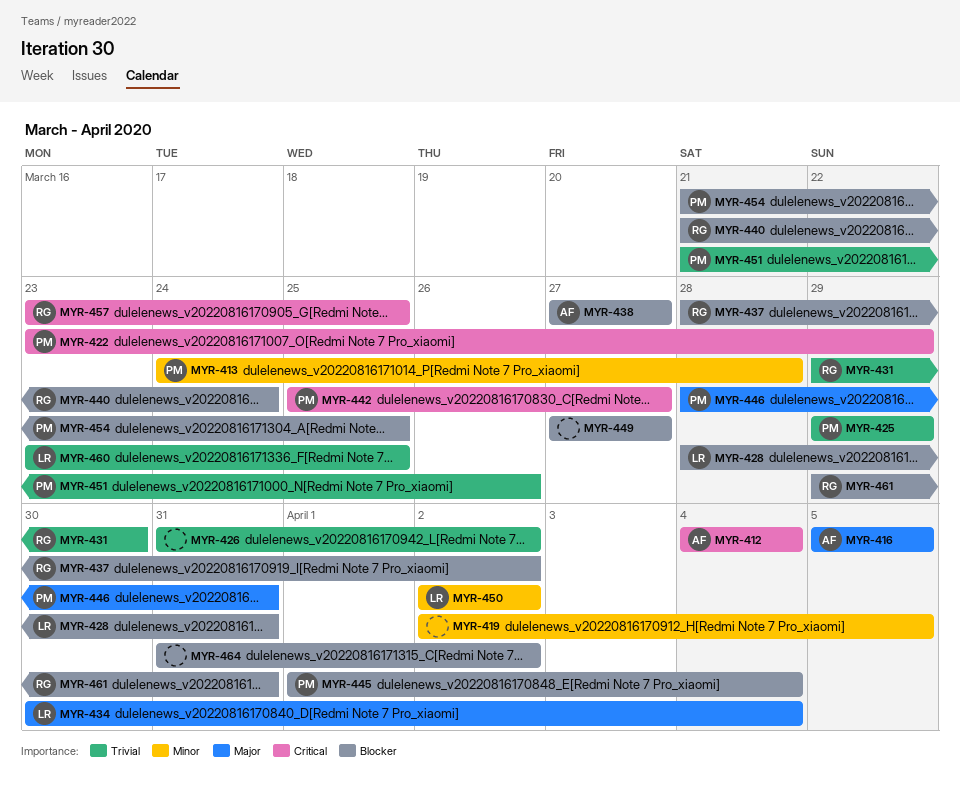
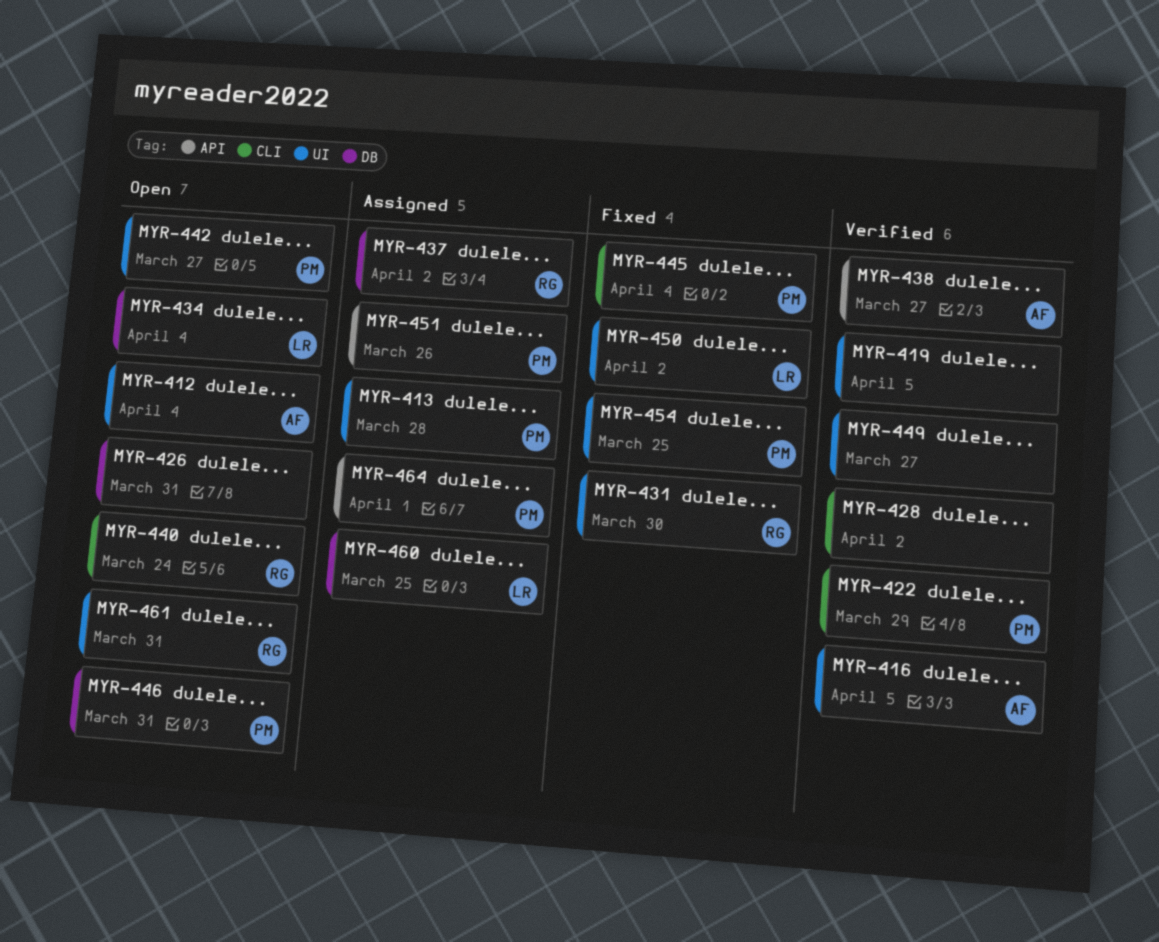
MYR-425: present -> none
MYR-426, due: Apr 2 -> Mar 31
MYR-428, owner: LR -> none
MYR-428, due: Mar 31 -> Apr 2
MYR-457: present -> none
MYR-464, owner: none -> PM
MYR-464, due: Apr 2 -> Apr 1

